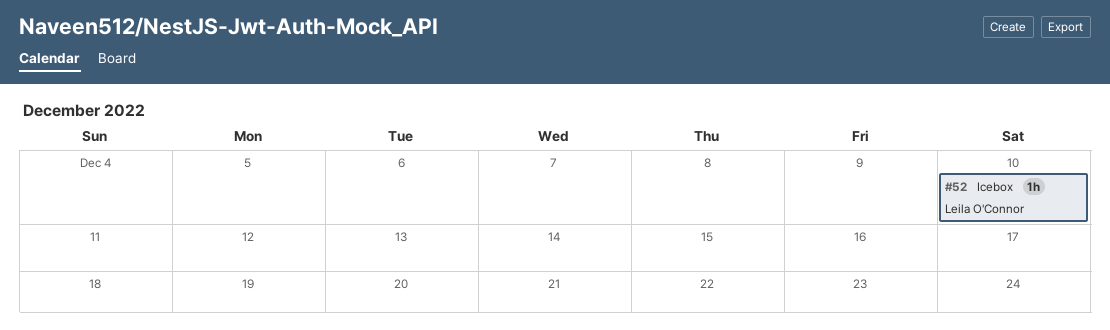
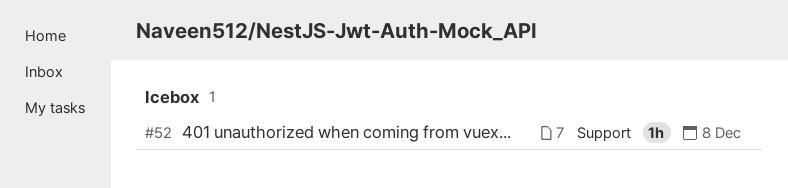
#52, due: Dec 10 -> Dec 8

